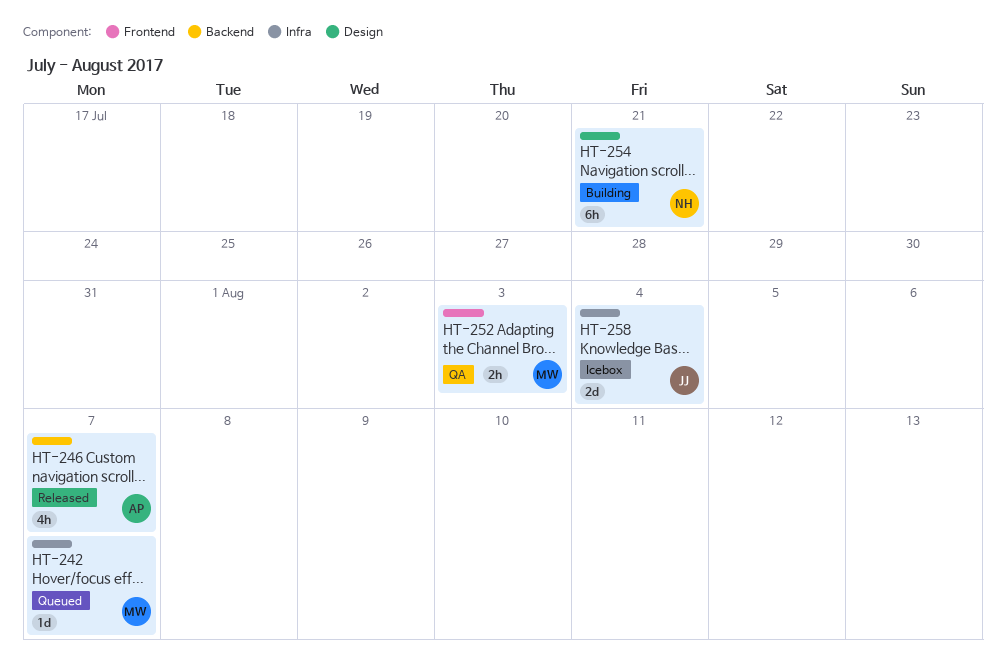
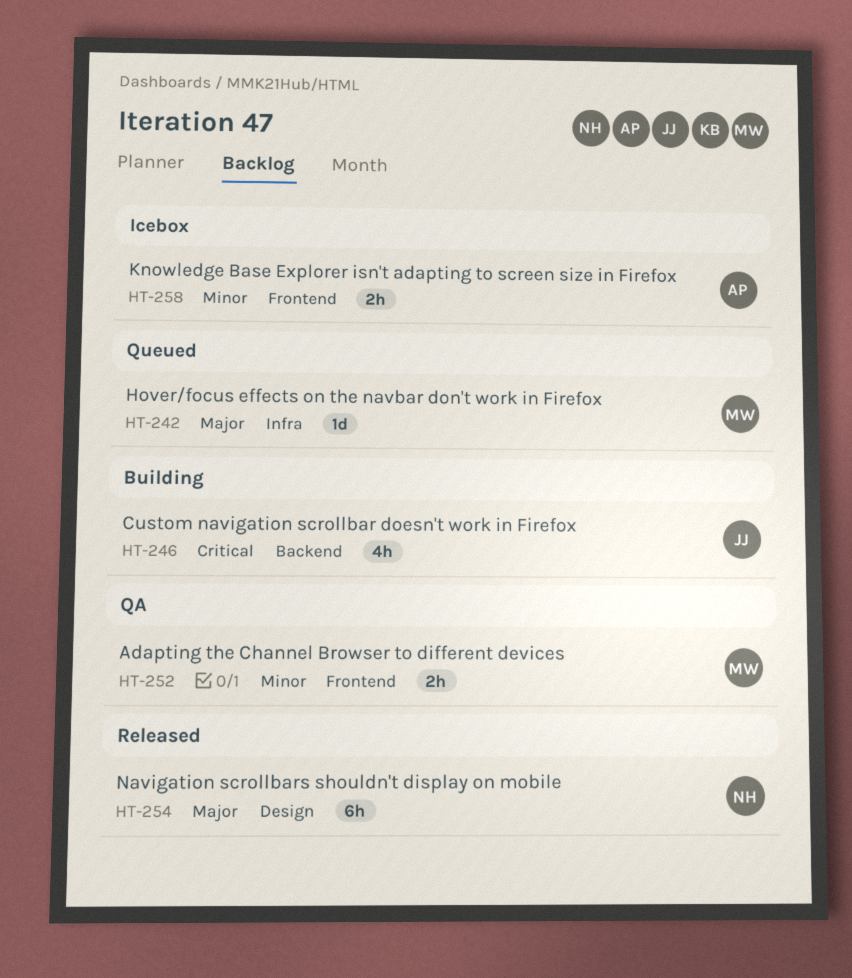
HT-246, status: Released -> Building
HT-246, owner: AP -> JJ
HT-254, status: Building -> Released
HT-258, owner: JJ -> AP
HT-258, label: Infra -> Frontend
HT-258, estimate: 2d -> 2h

